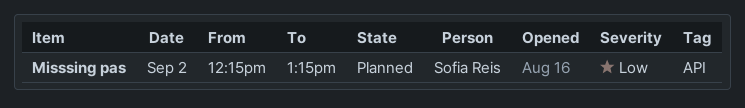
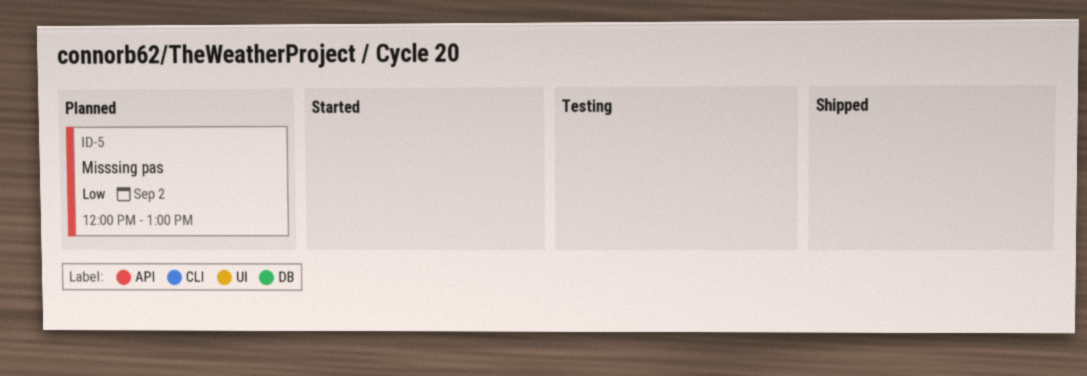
Misssing pas, begins: 12:15 -> 12:00
Misssing pas, ends: 13:15 -> 13:00

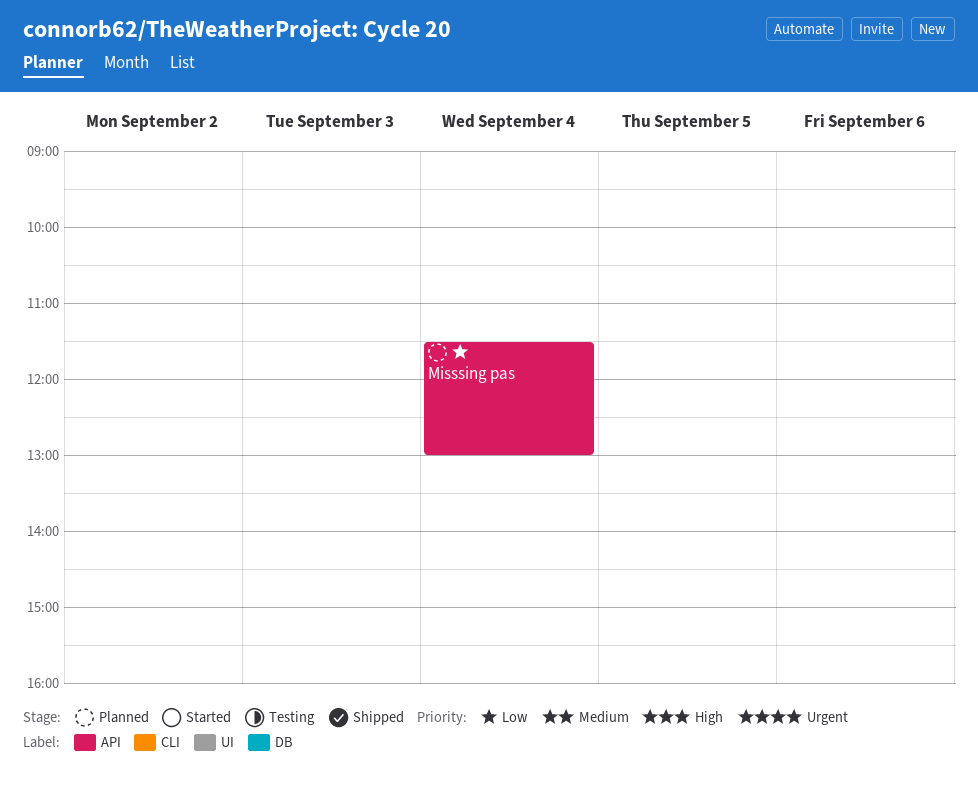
Misssing pas, day: Sep 2 -> Sep 4
Misssing pas, begins: 12:00 -> 11:30

